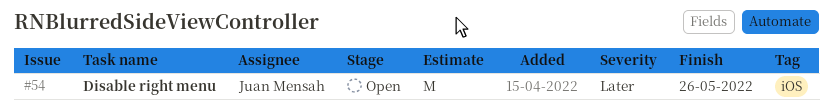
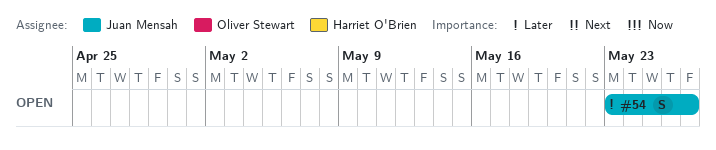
#54, estimate: M -> S
#54, due: May 26 -> May 27

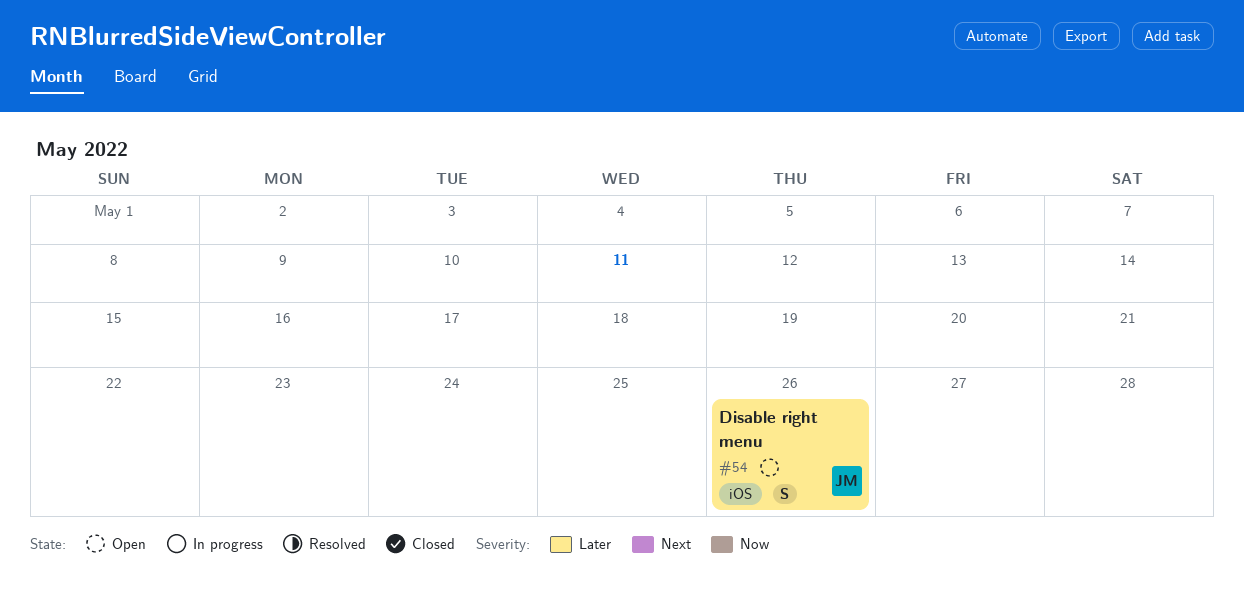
#54, due: May 27 -> May 26

